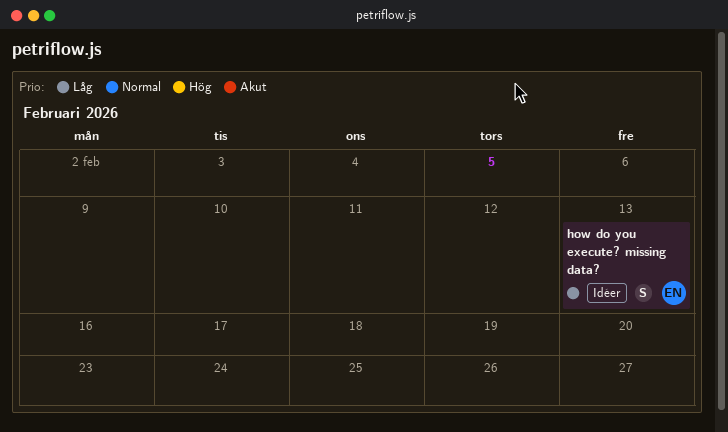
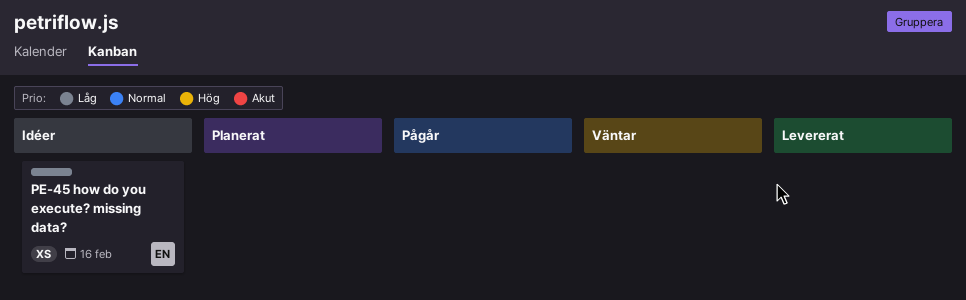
how do you execute? missing data?, estimate: S -> XS
how do you execute? missing data?, due: Feb 13 -> Feb 16

